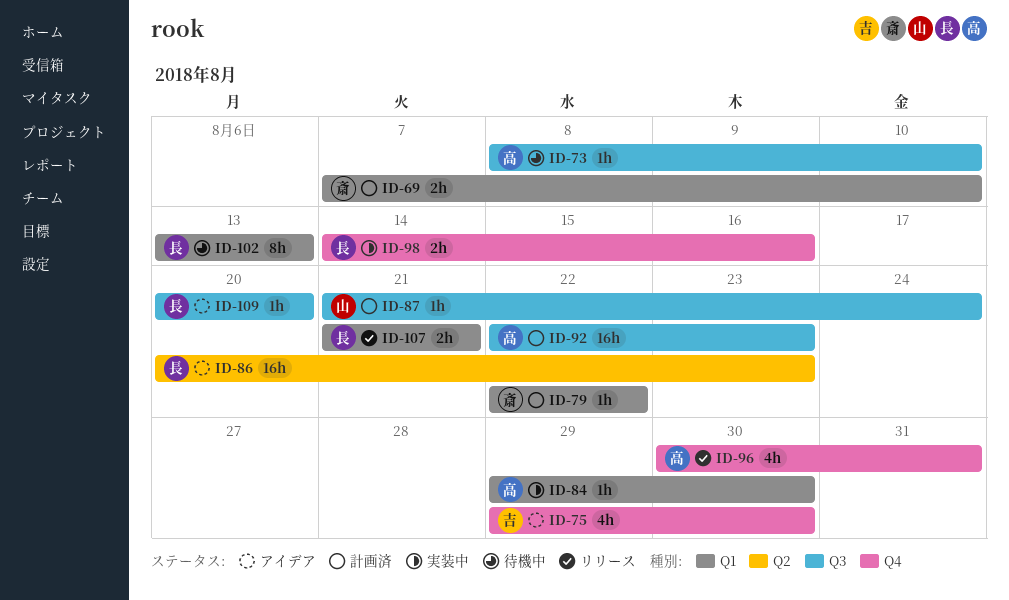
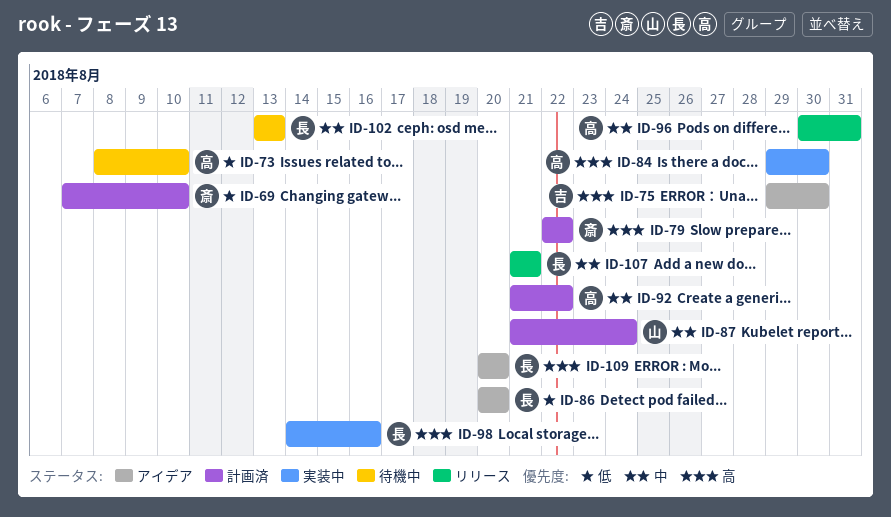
ID-86, due: Aug 23 -> Aug 20
ID-92, start: Aug 22 -> Aug 21
ID-92, due: Aug 23 -> Aug 22

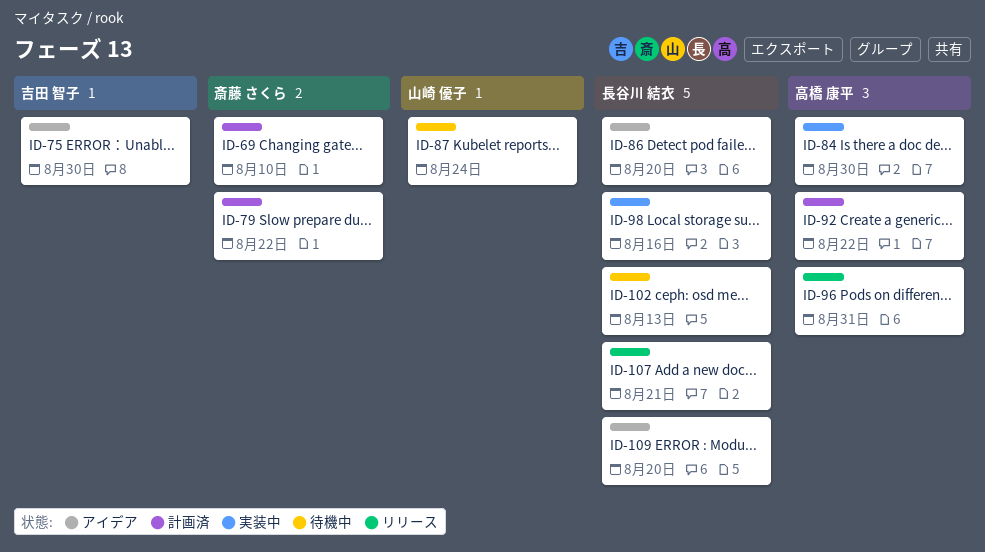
ID-73: present -> none
ID-87, status: 計画済 -> 待機中

